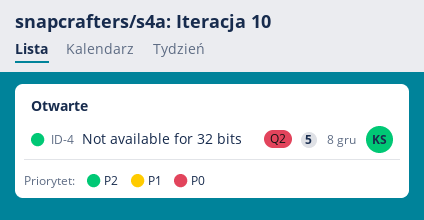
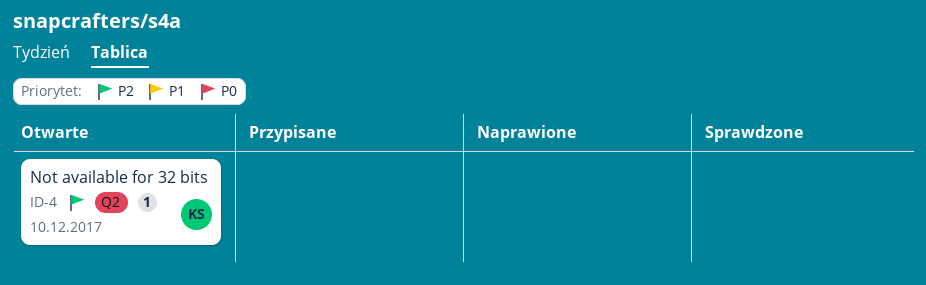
ID-4, estimate: 5 -> 1
ID-4, due: Dec 8 -> Dec 10

